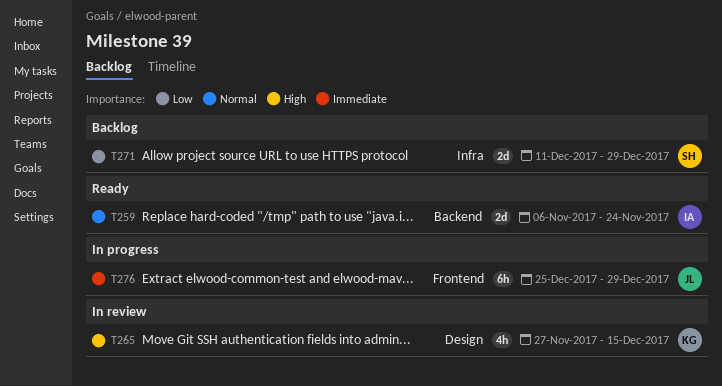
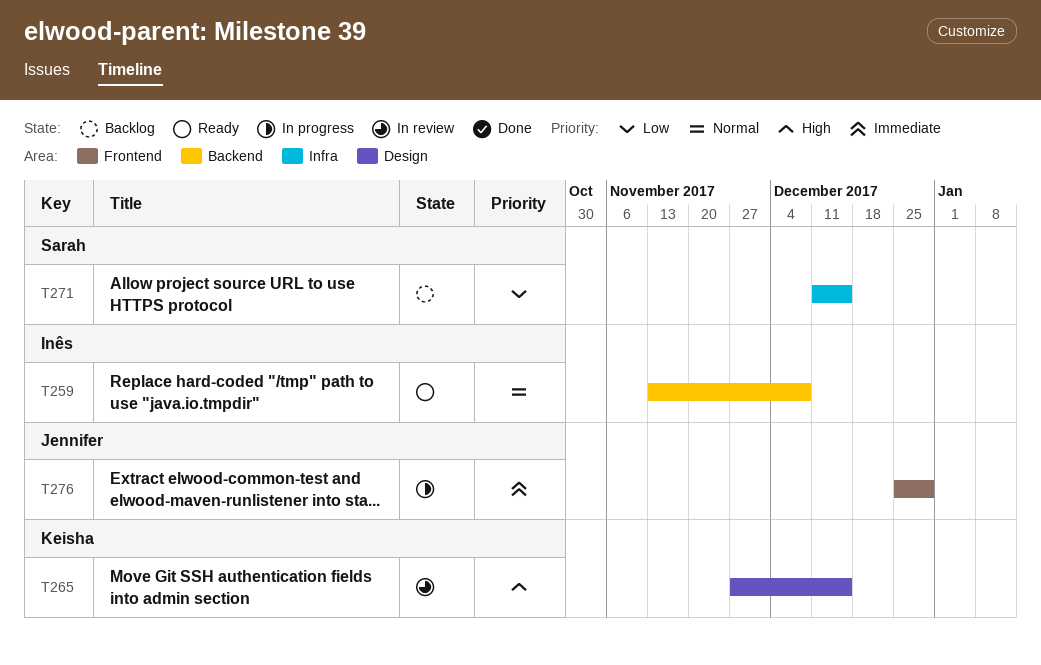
T259, start: Nov 6 -> Nov 13
T259, due: Nov 24 -> Dec 8
T271, due: Dec 29 -> Dec 15

